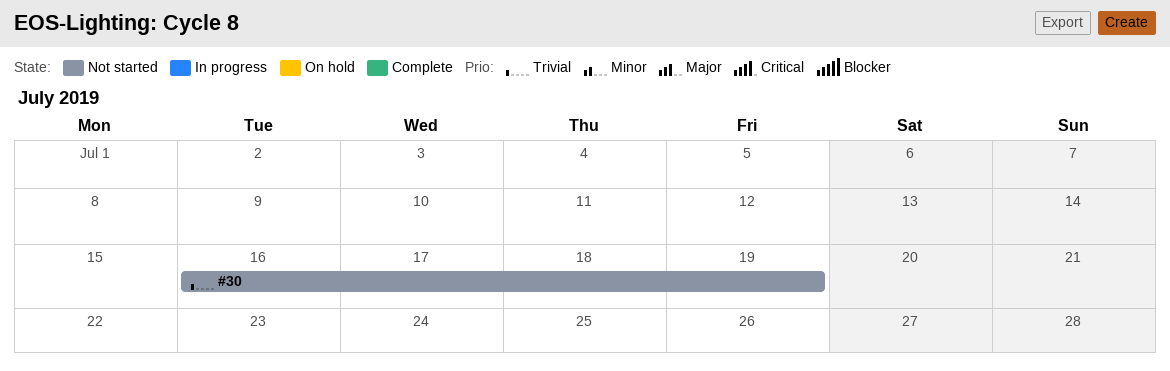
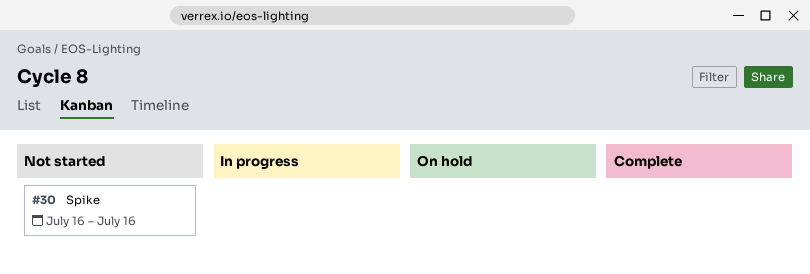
#30, due: Jul 19 -> Jul 16

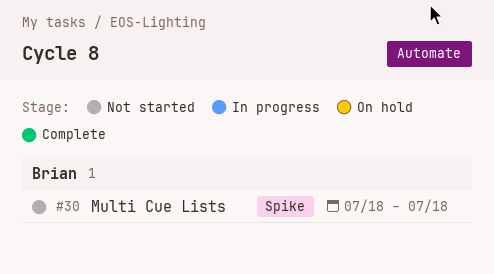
#30, start: Jul 16 -> Jul 18
#30, due: Jul 16 -> Jul 18

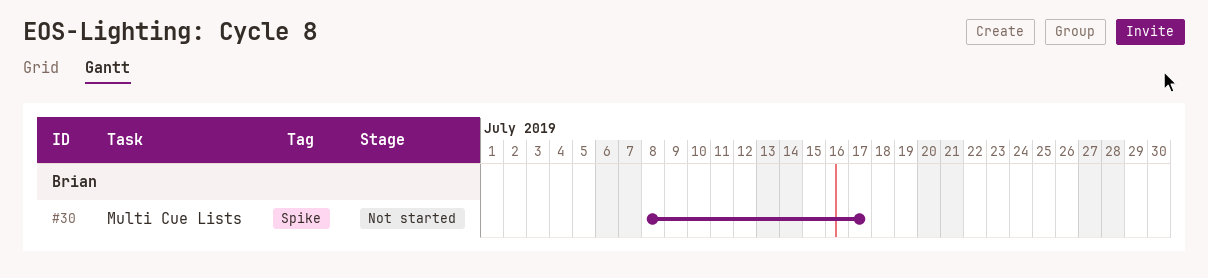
#30, start: Jul 18 -> Jul 8
#30, due: Jul 18 -> Jul 17

